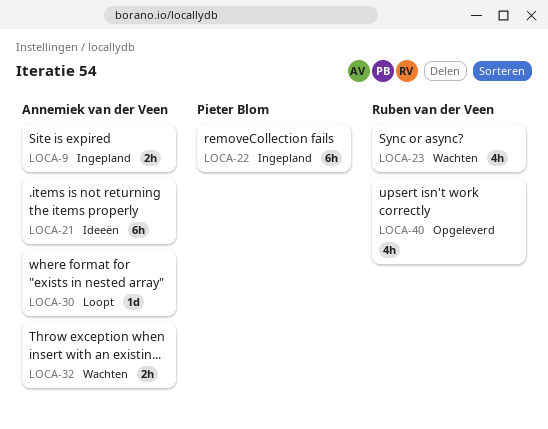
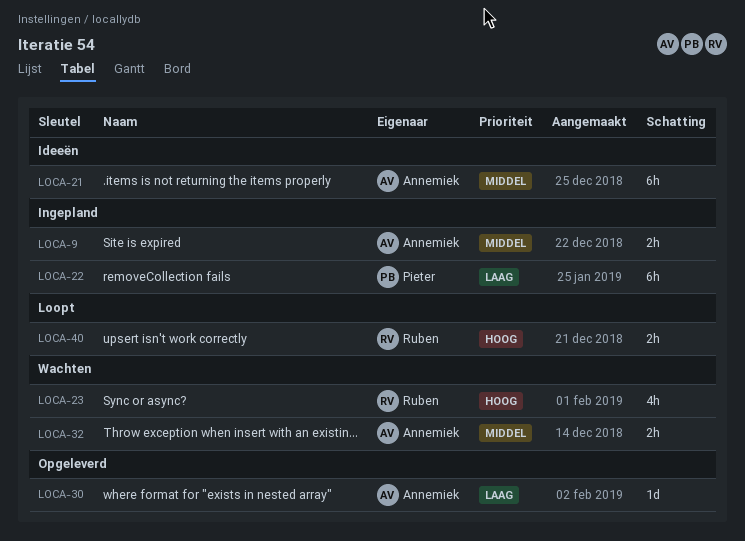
LOCA-30, status: Loopt -> Opgeleverd
LOCA-40, status: Opgeleverd -> Loopt
LOCA-40, estimate: 4h -> 2h

